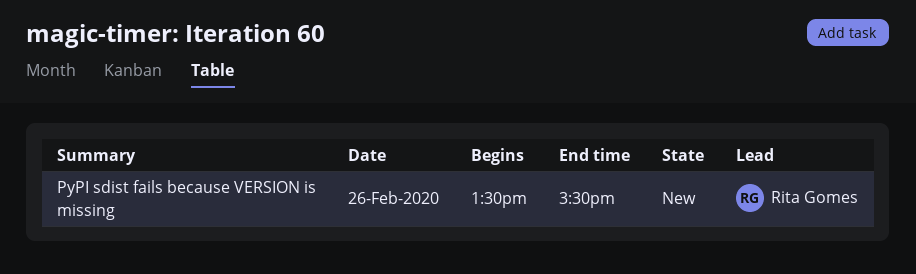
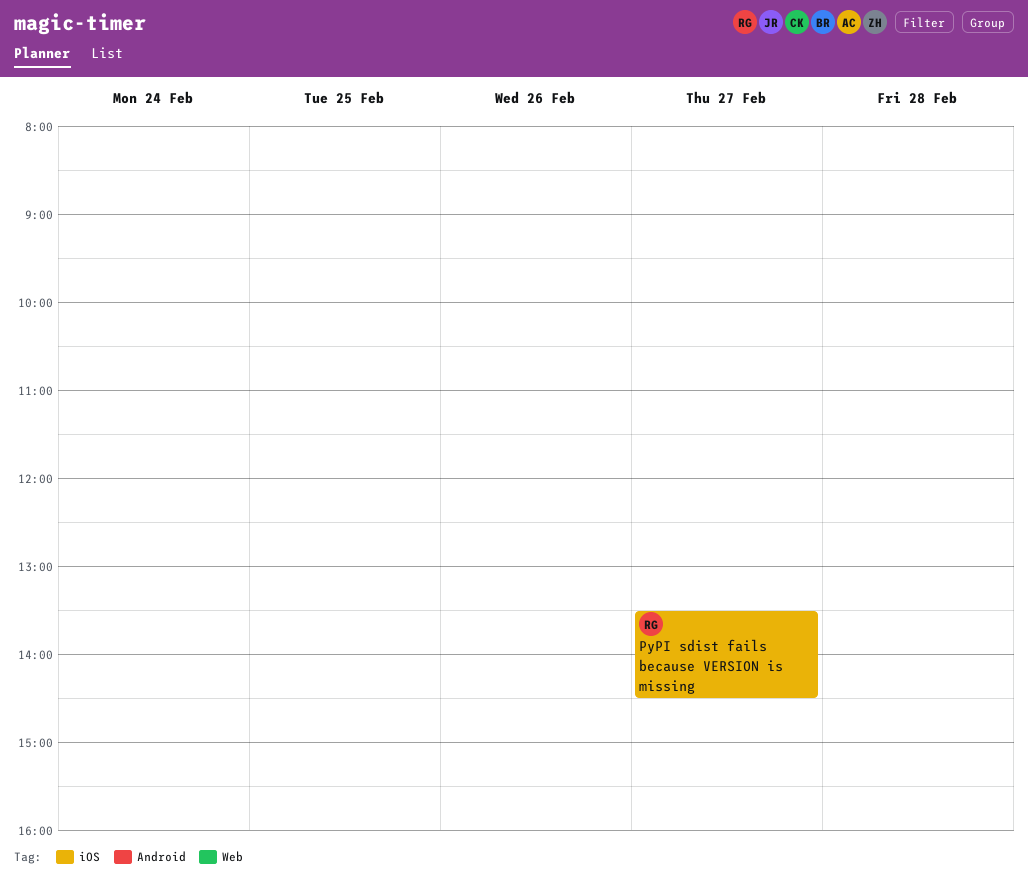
PyPI sdist fails because VERSION is missing, day: Feb 26 -> Feb 27
PyPI sdist fails because VERSION is missing, ends: 15:30 -> 14:30

